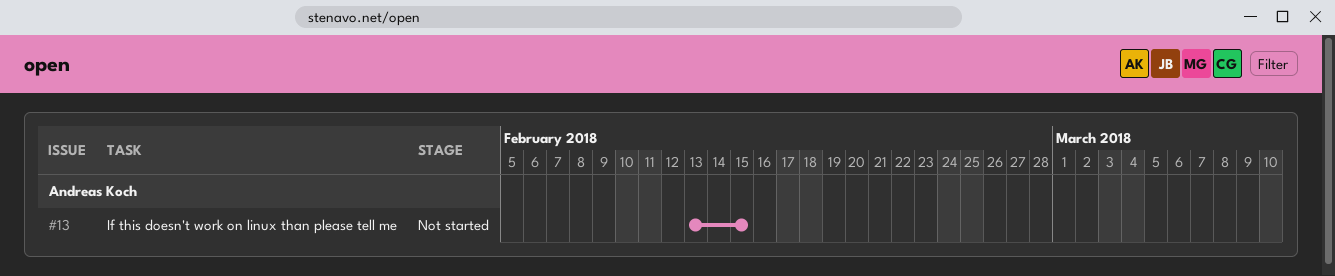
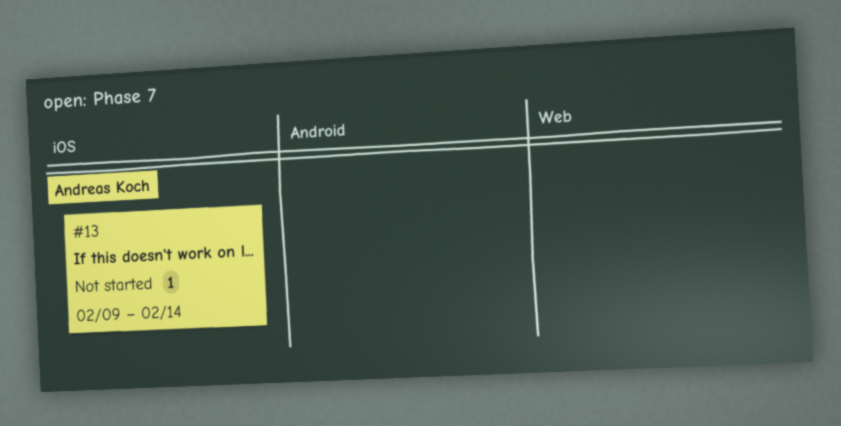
#13, start: Feb 13 -> Feb 9
#13, due: Feb 15 -> Feb 14

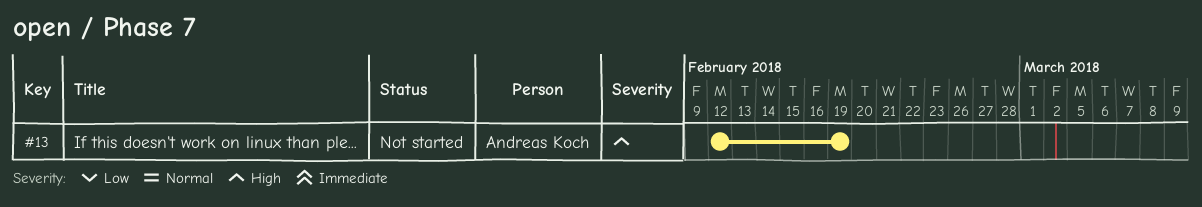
#13, start: Feb 9 -> Feb 12
#13, due: Feb 14 -> Feb 19

